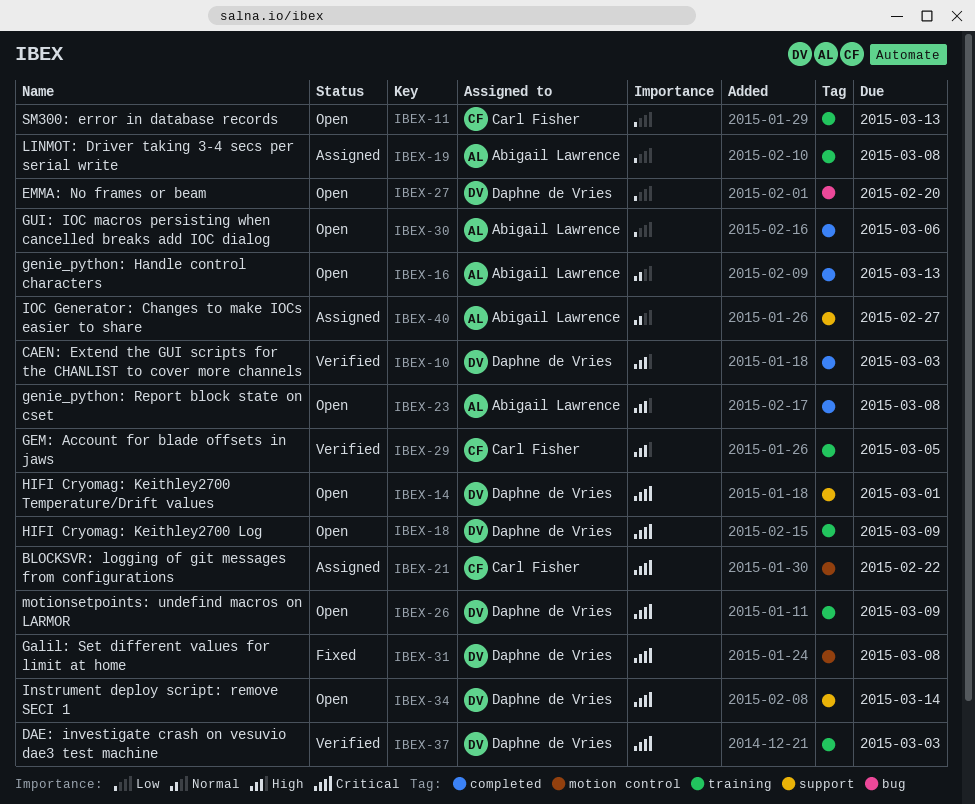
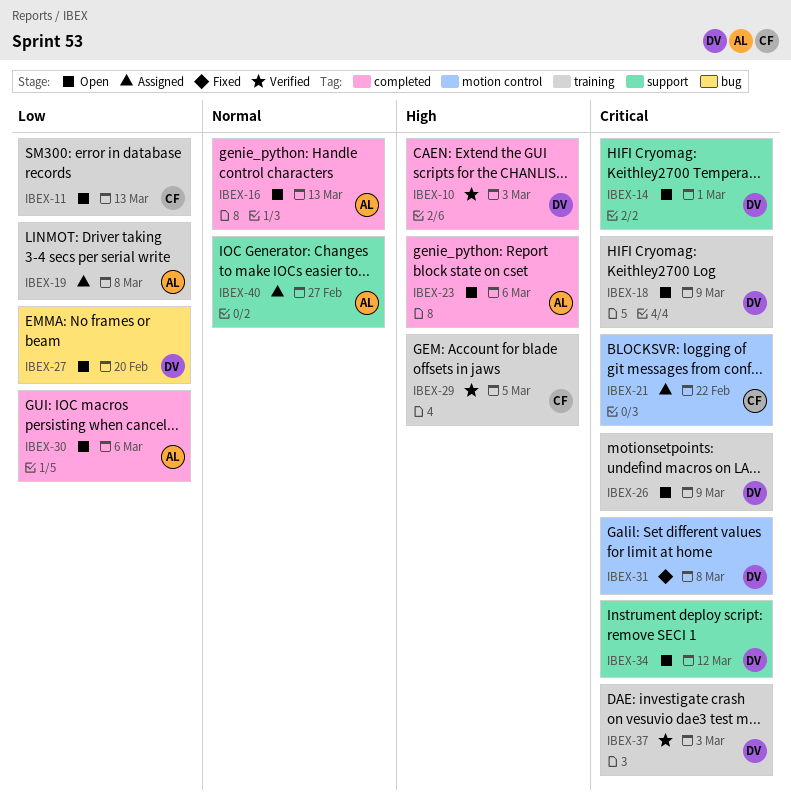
IBEX-23, due: Mar 8 -> Mar 6
IBEX-34, due: Mar 14 -> Mar 12

